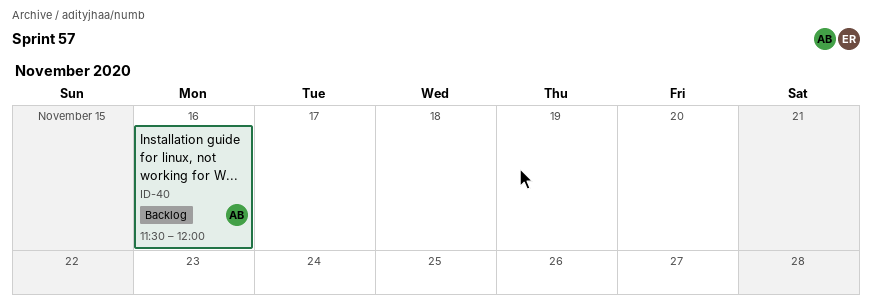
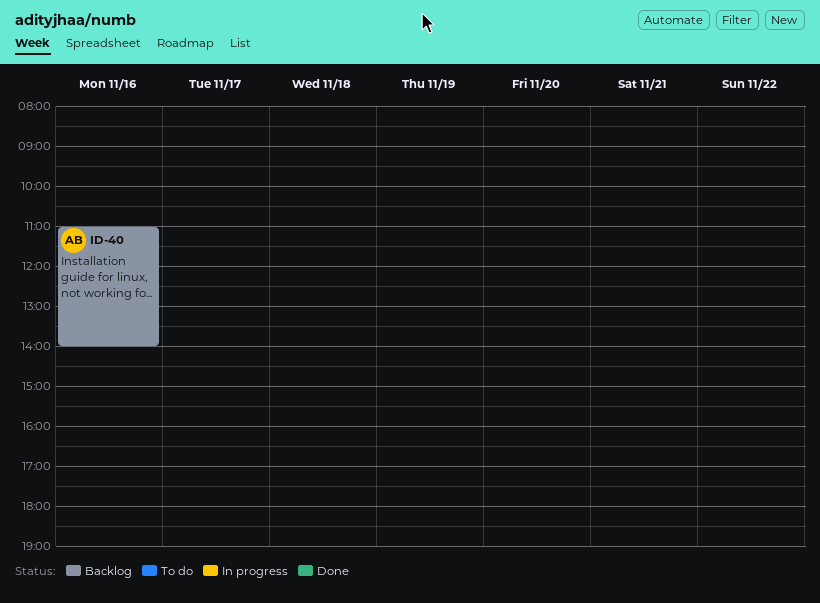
ID-40, begins: 11:30 -> 11:00
ID-40, ends: 12:00 -> 14:00

